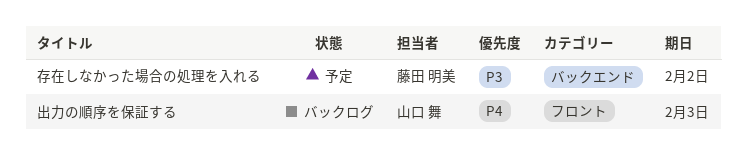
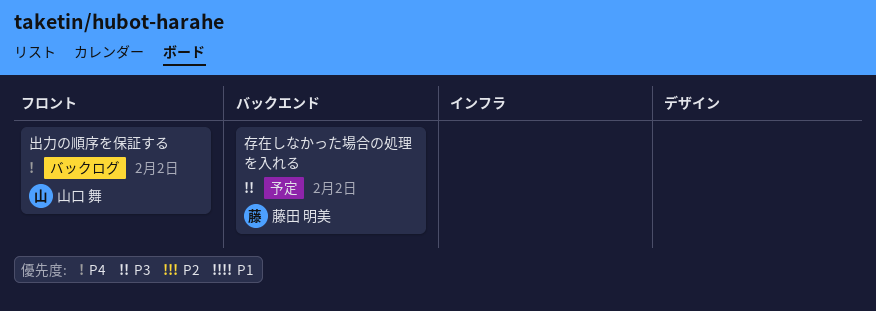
出力の順序を保証する, due: Feb 3 -> Feb 2

